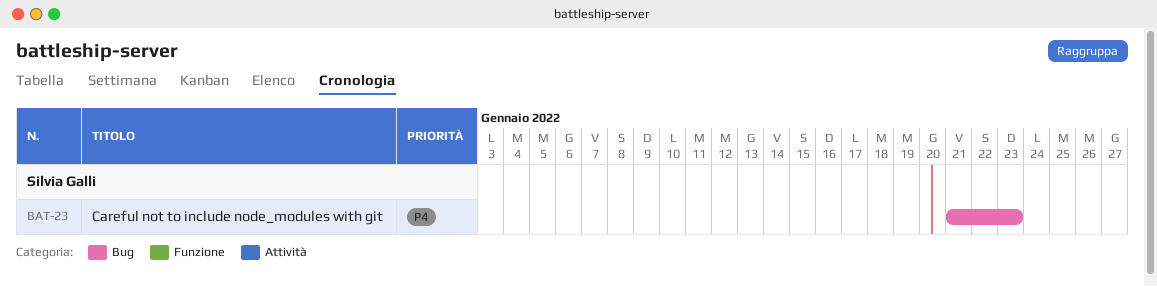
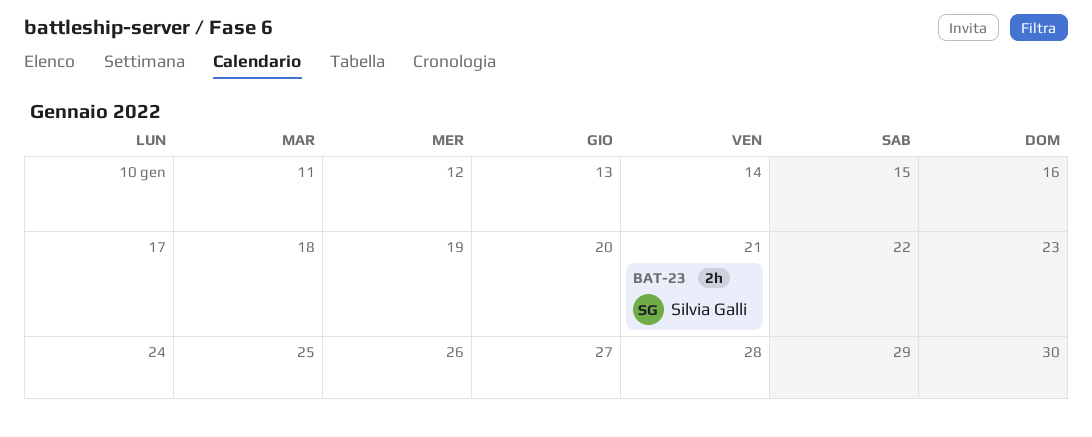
BAT-23, due: Jan 23 -> Jan 21

